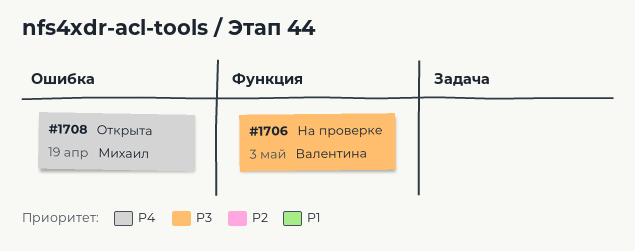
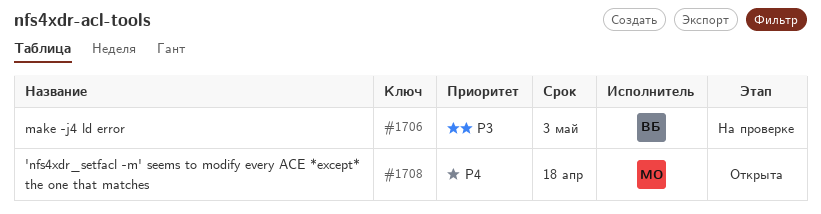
#1708, due: Apr 19 -> Apr 18

